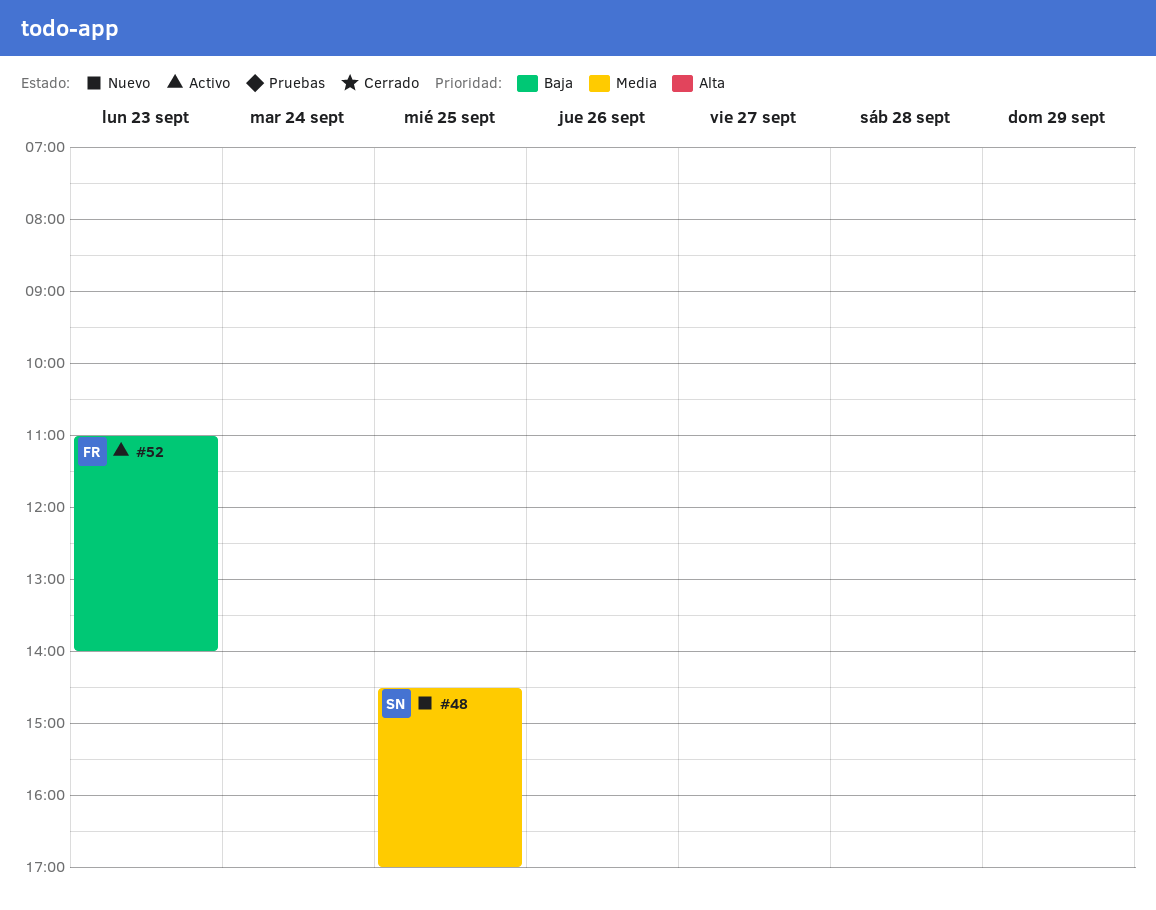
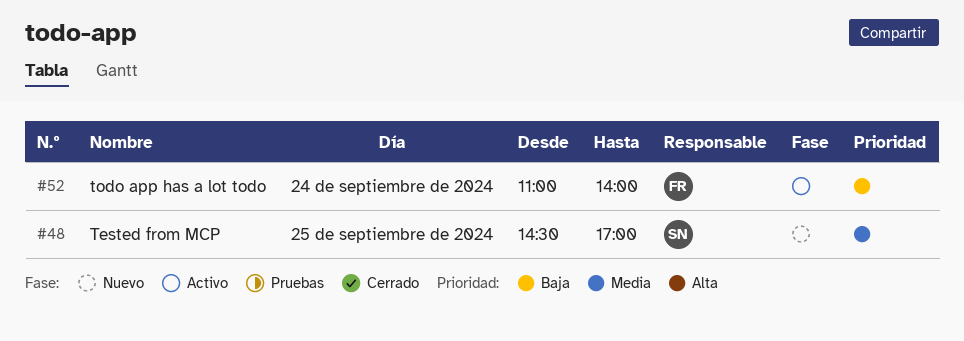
#52, day: Sep 23 -> Sep 24

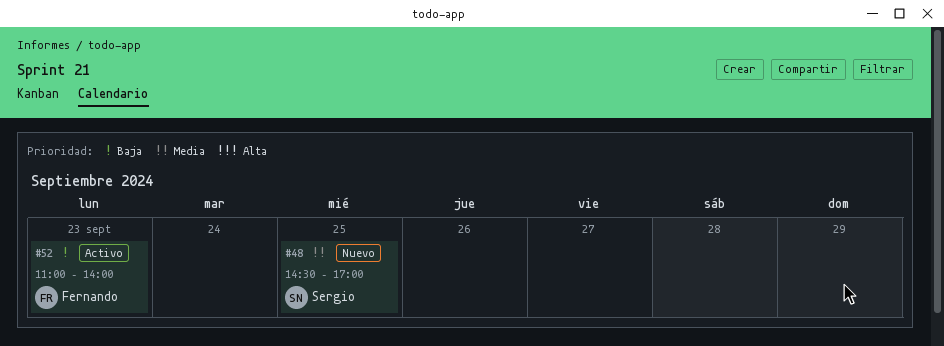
#52, day: Sep 24 -> Sep 23

